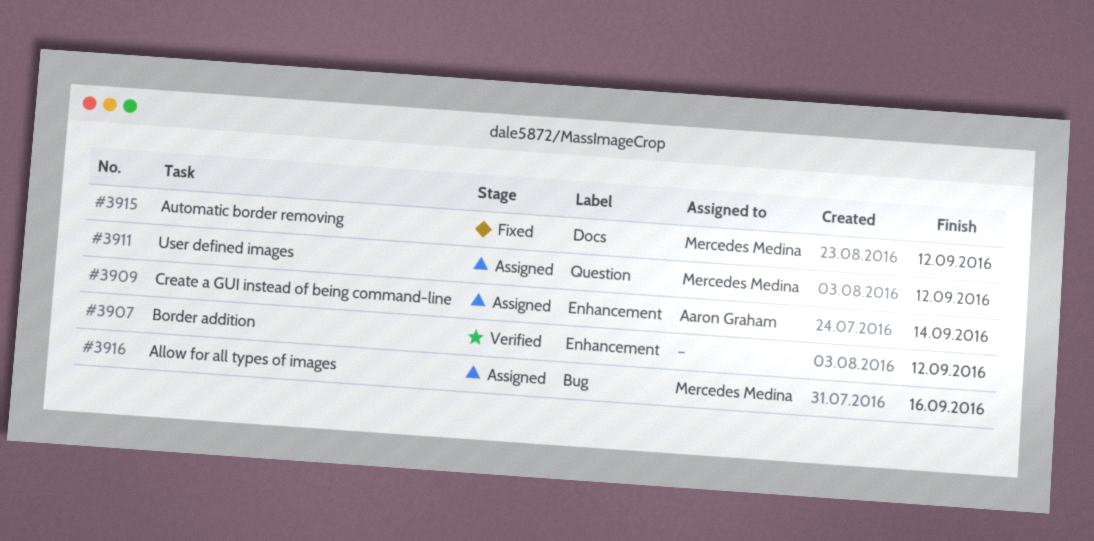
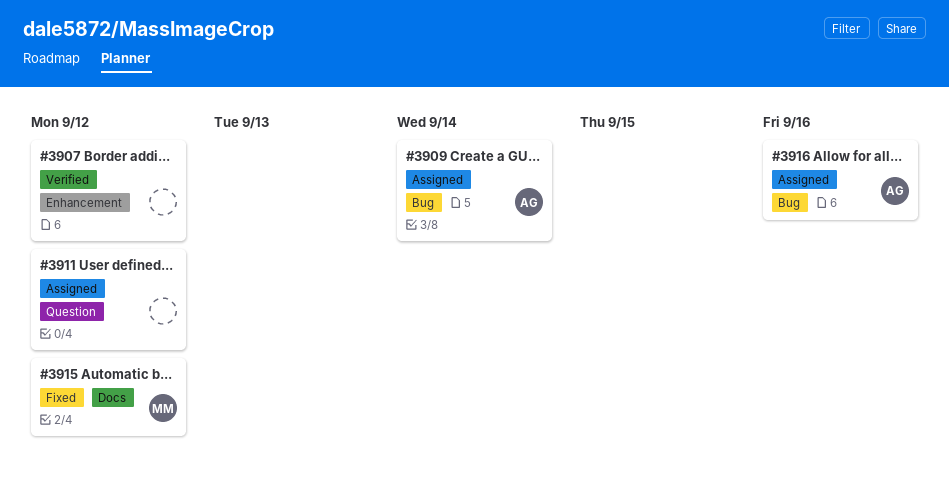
#3909, label: Enhancement -> Bug
#3911, owner: Mercedes Medina -> none
#3916, owner: Mercedes Medina -> Aaron Graham

